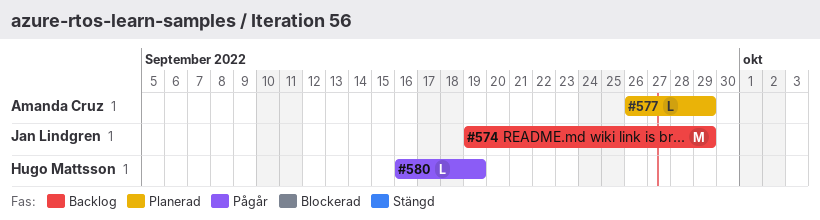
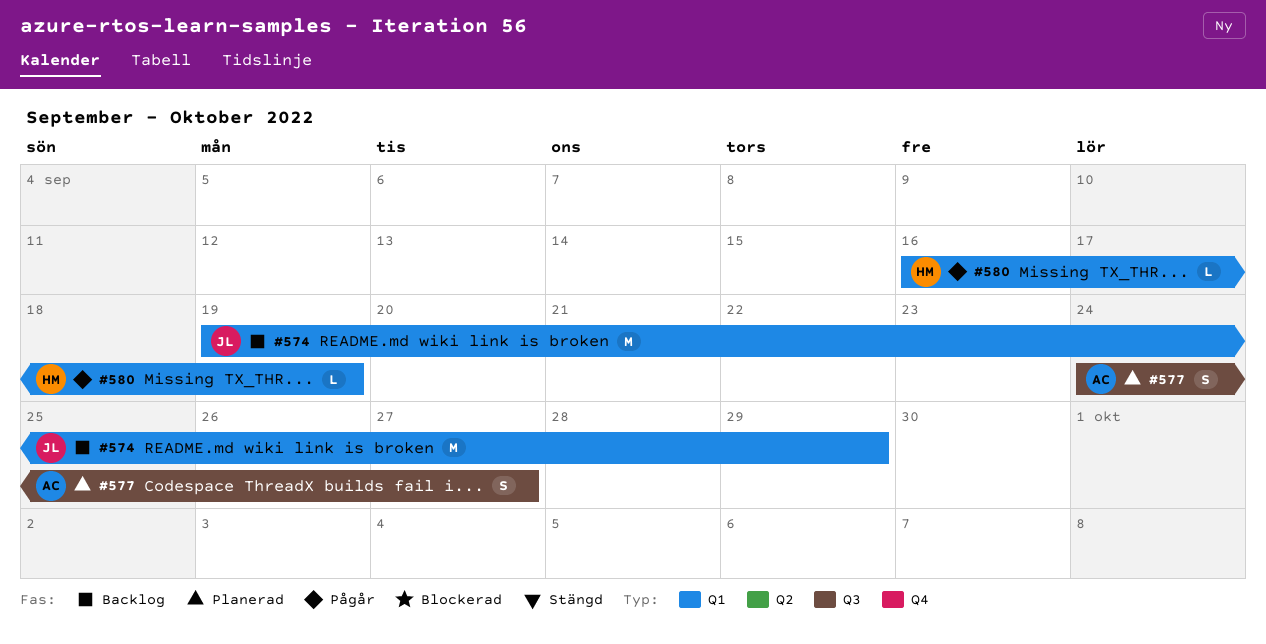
#577, estimate: L -> S
#577, start: Sep 26 -> Sep 24
#577, due: Sep 29 -> Sep 27

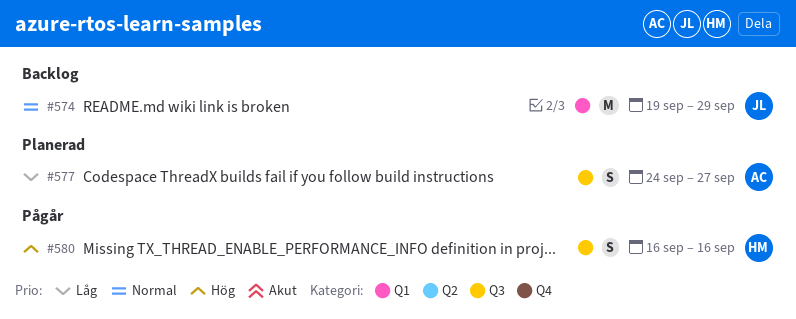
#580, label: Q1 -> Q3
#580, estimate: L -> S
#580, due: Sep 19 -> Sep 16

